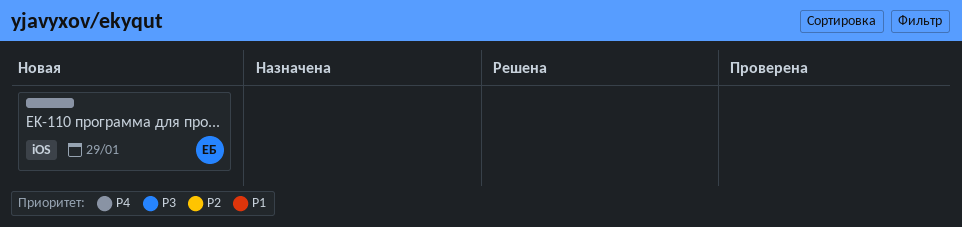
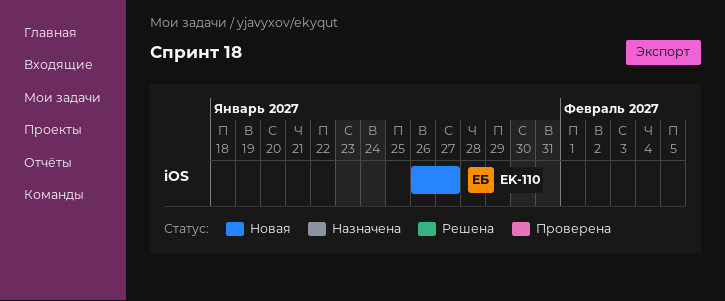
EK-110, due: Jan 29 -> Jan 27

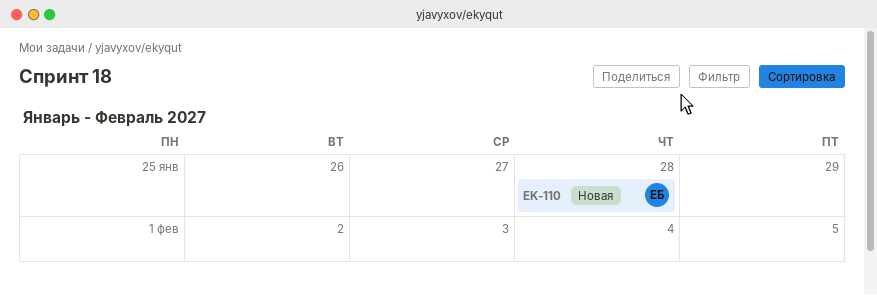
EK-110, due: Jan 27 -> Jan 28

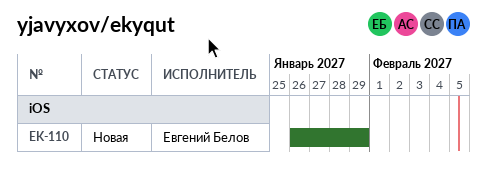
EK-110, due: Jan 28 -> Jan 29

